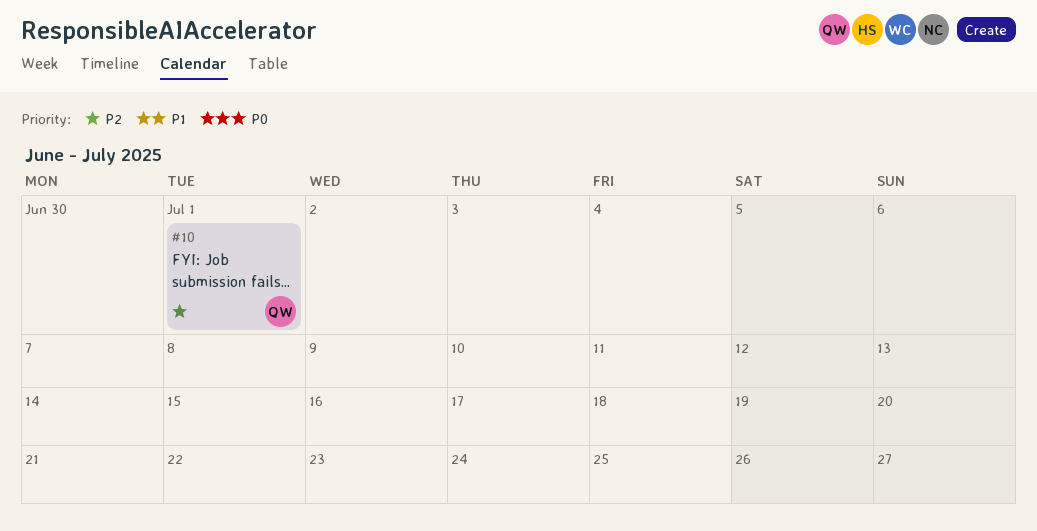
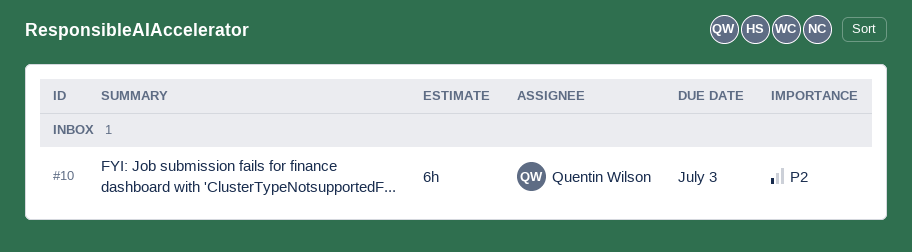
#10, due: Jul 1 -> Jul 3

